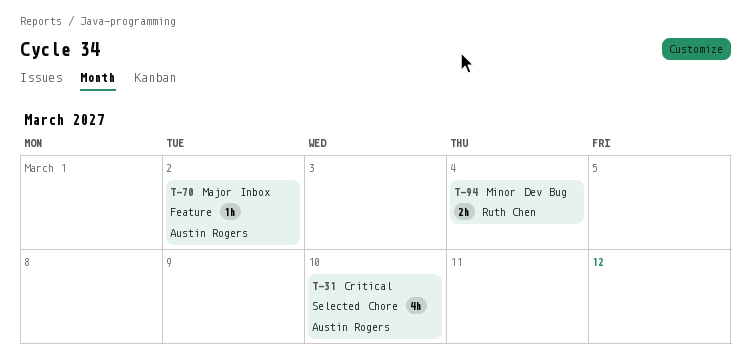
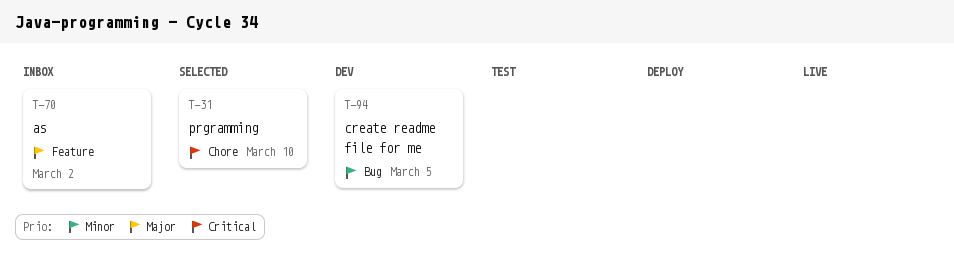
T-94, due: Mar 4 -> Mar 5

